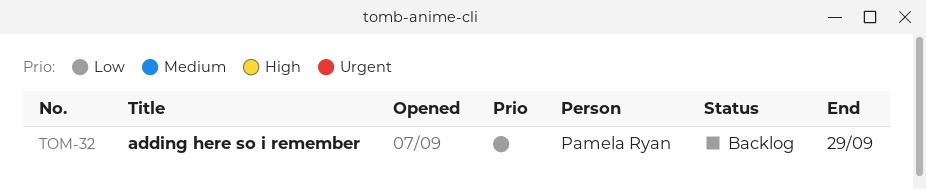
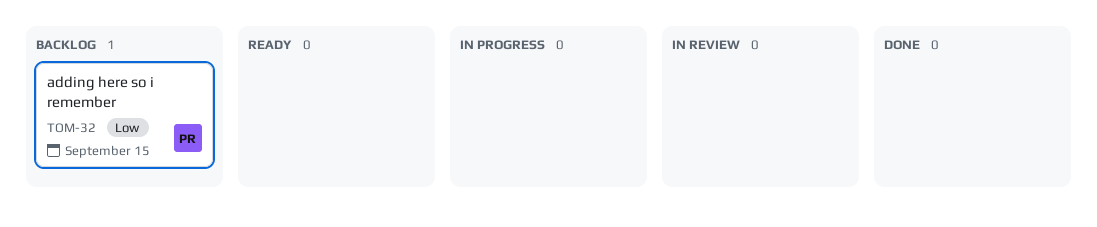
TOM-32, due: Sep 29 -> Sep 15

